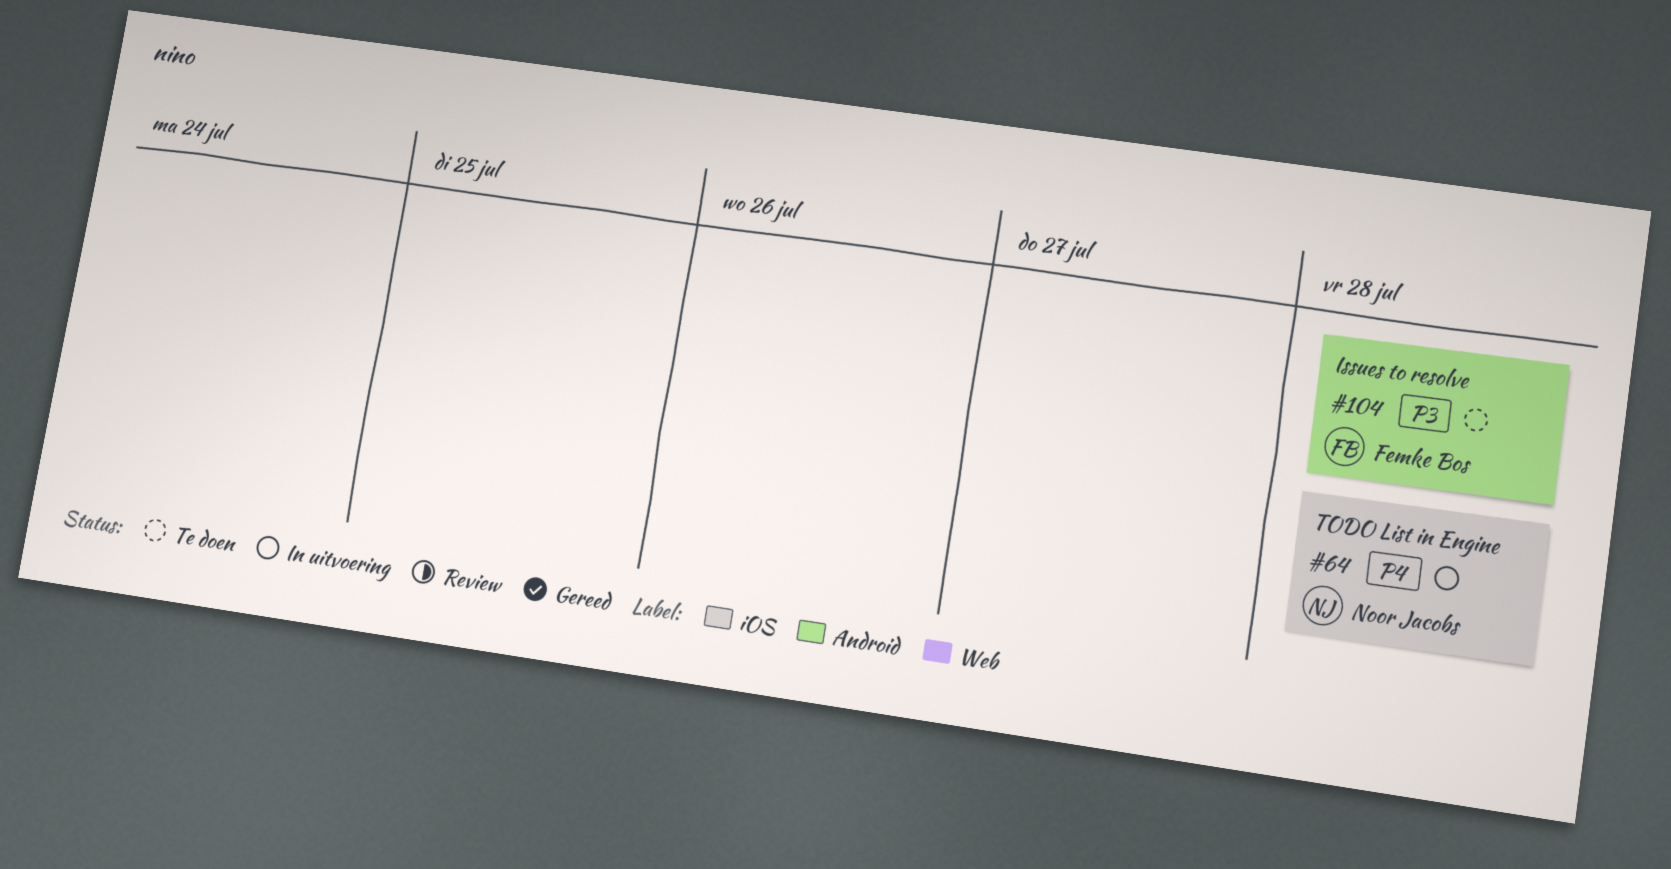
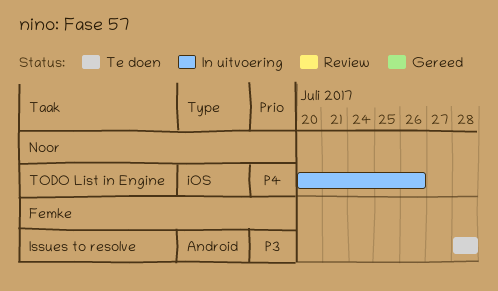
TODO List in Engine, due: Jul 28 -> Jul 26

